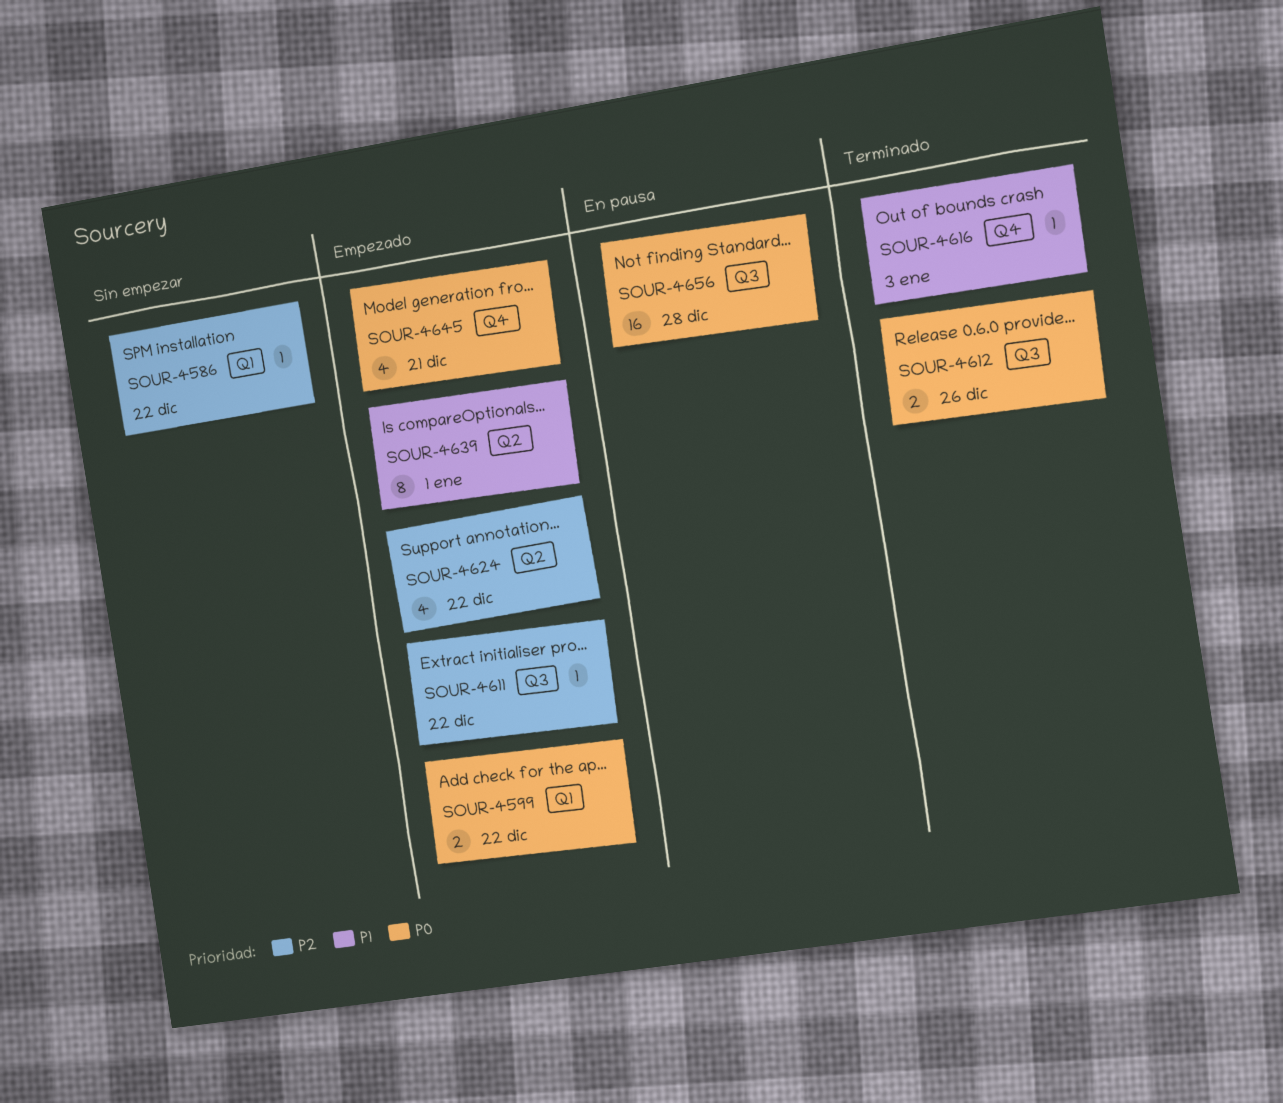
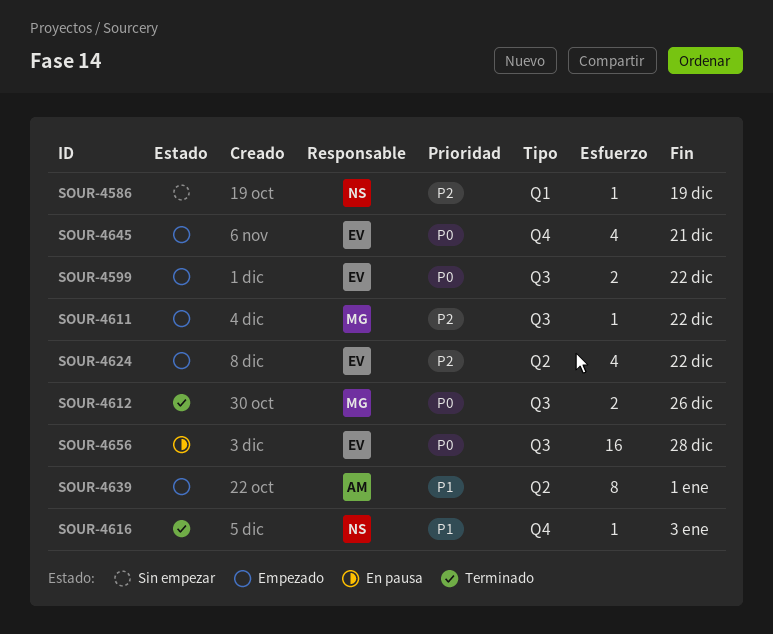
SOUR-4586, due: Dec 22 -> Dec 19
SOUR-4599, label: Q1 -> Q3

